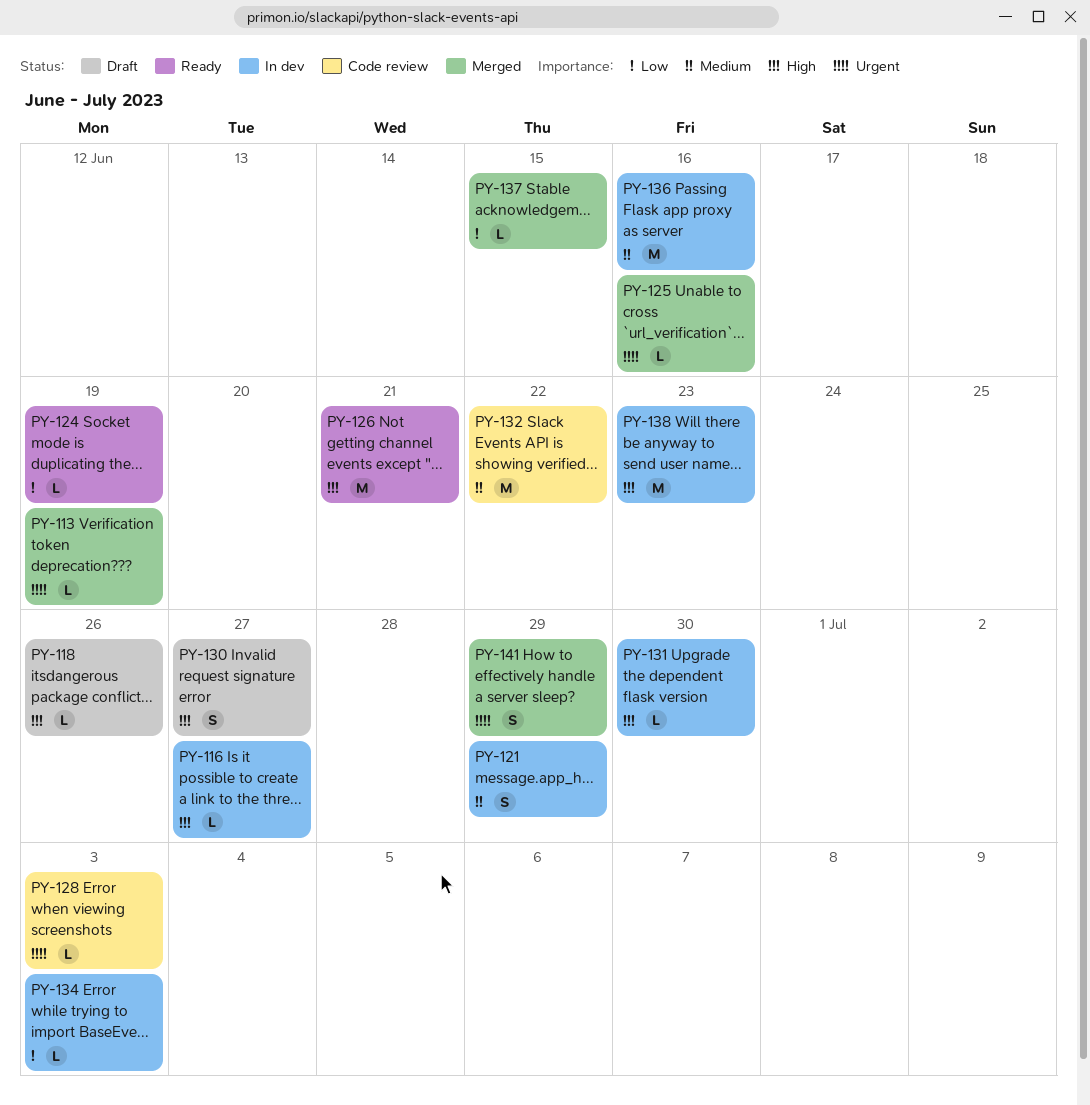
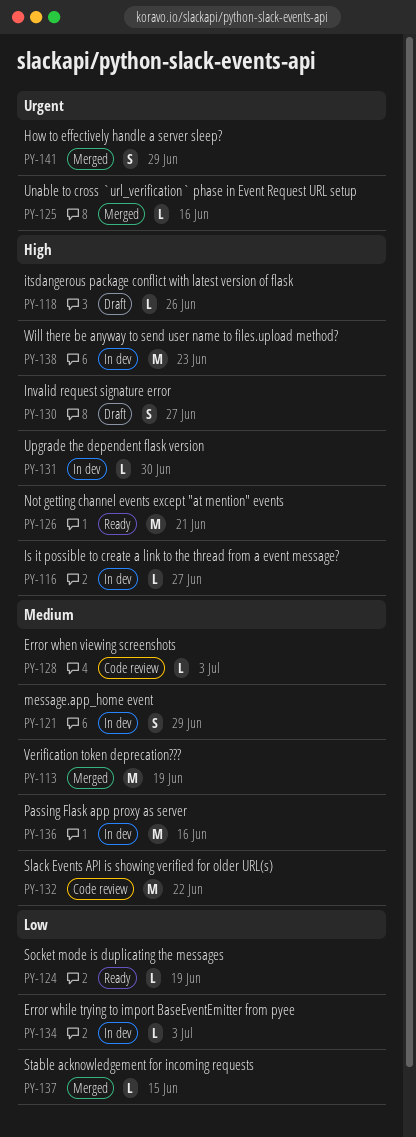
PY-113, priority: Urgent -> Medium
PY-113, estimate: L -> M
PY-128, priority: Urgent -> Medium

